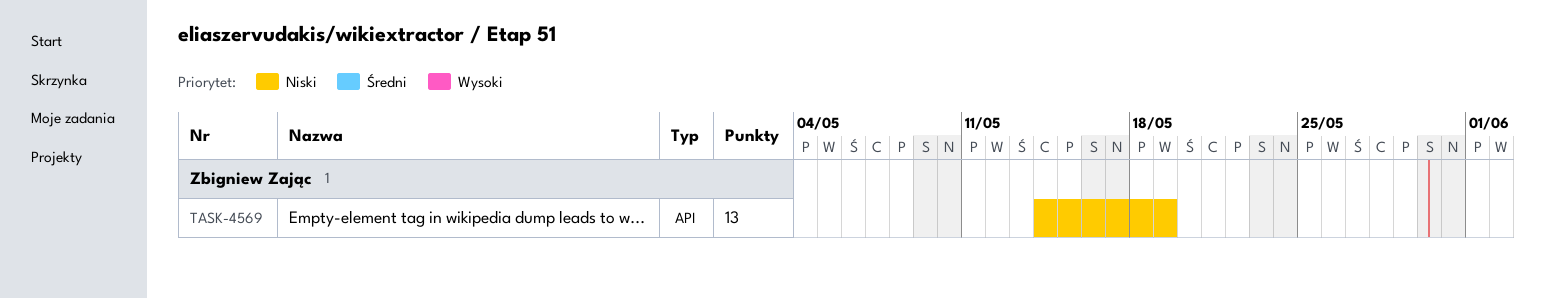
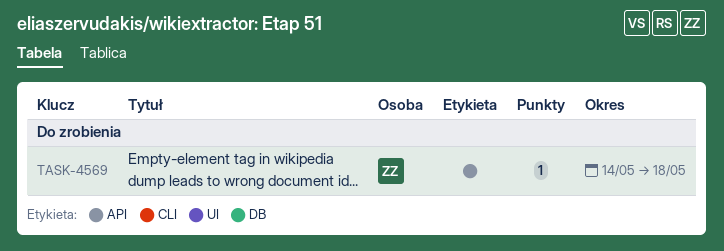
TASK-4569, estimate: 13 -> 1
TASK-4569, due: May 19 -> May 18

